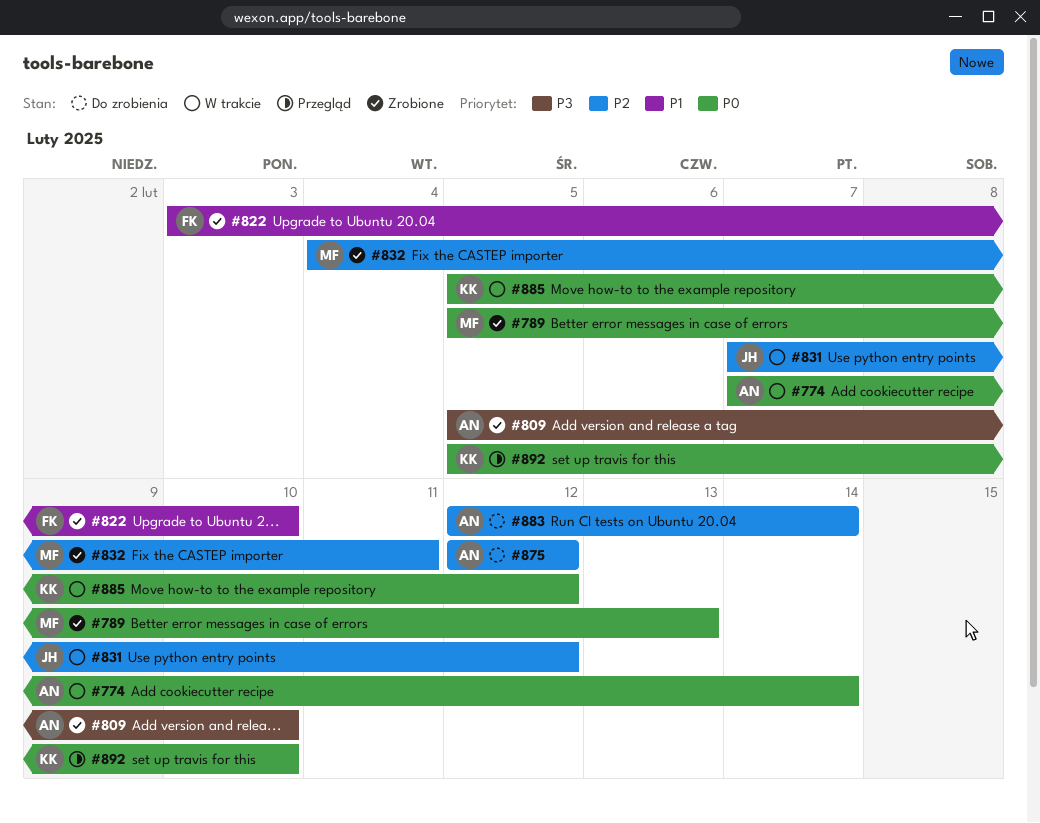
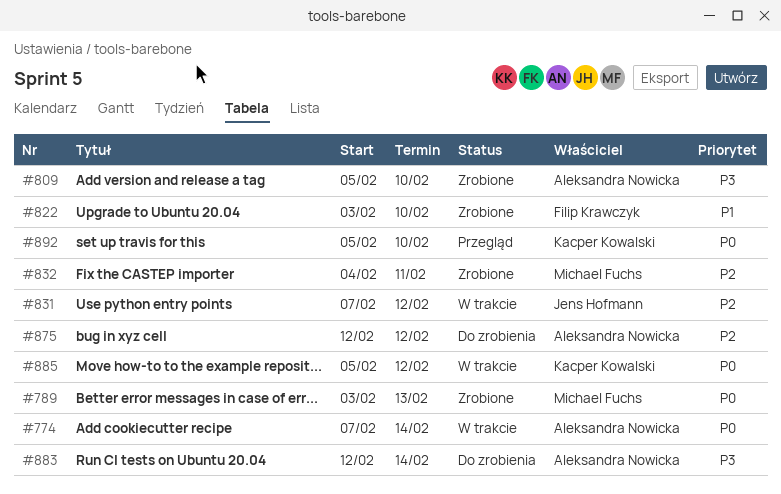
#789, start: Feb 5 -> Feb 3
#883, priority: P2 -> P3

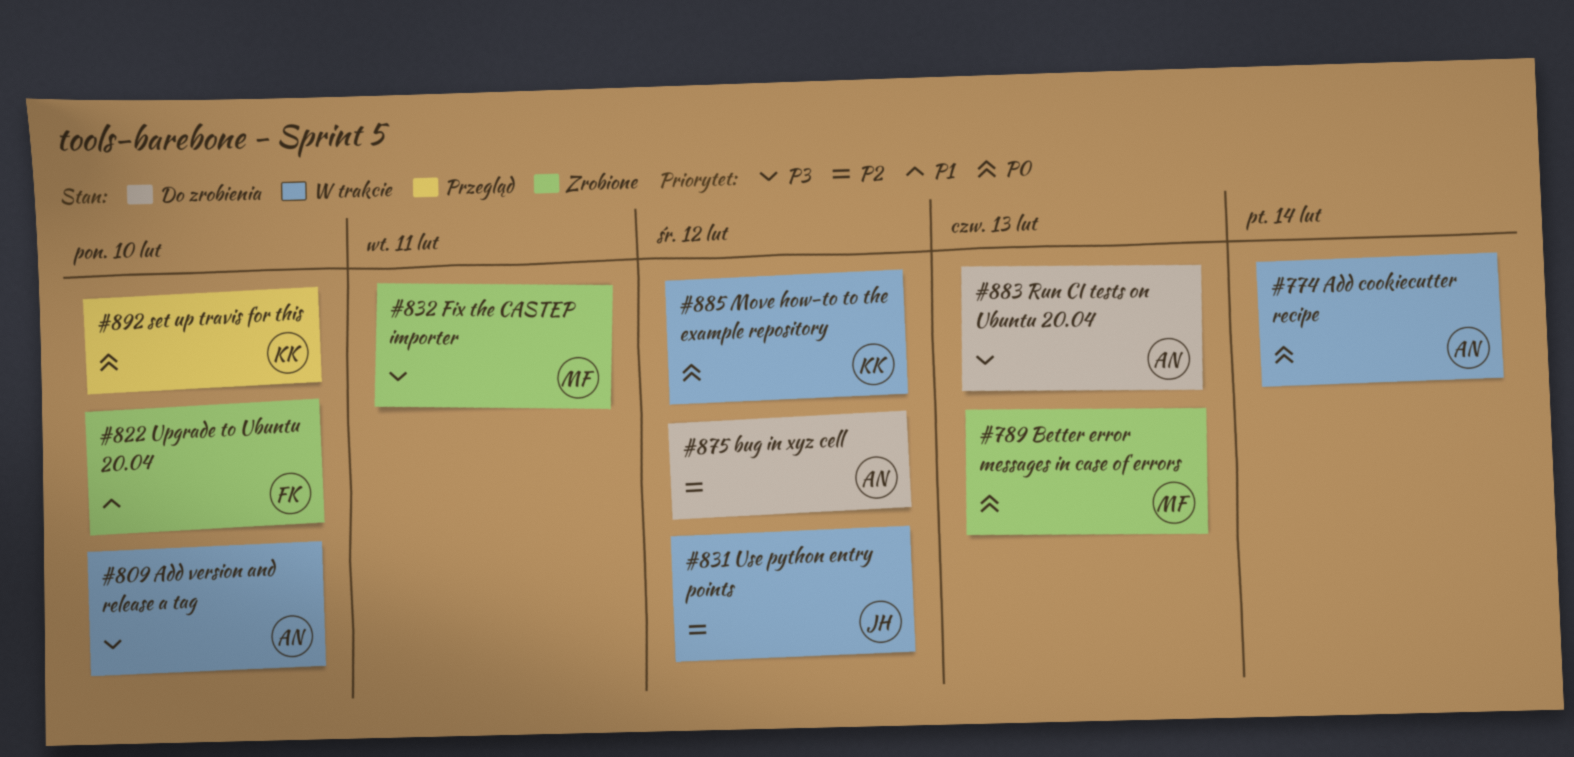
#809, status: Zrobione -> W trakcie
#832, priority: P2 -> P3
#883, due: Feb 14 -> Feb 13

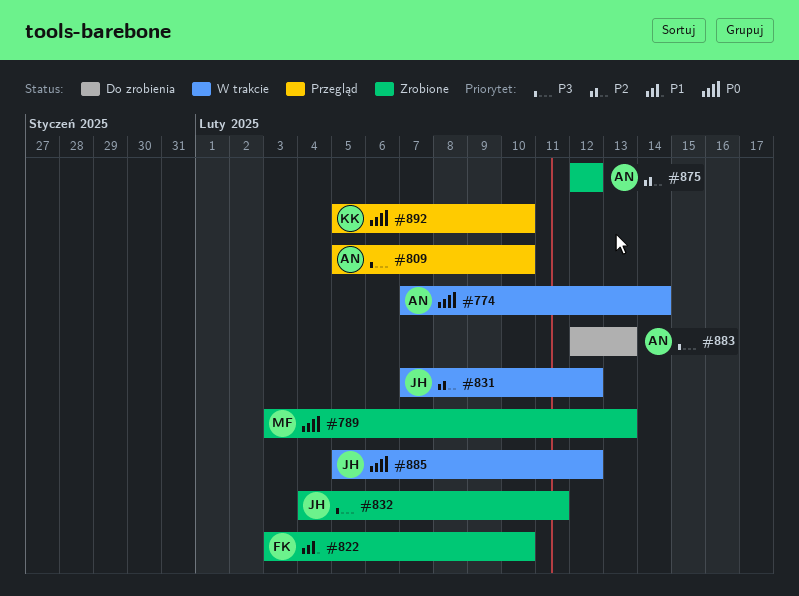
#809, status: W trakcie -> Przegląd
#832, owner: MF -> JH
#875, status: Do zrobienia -> Zrobione
#885, owner: KK -> JH

